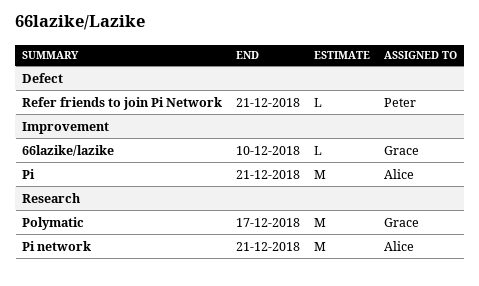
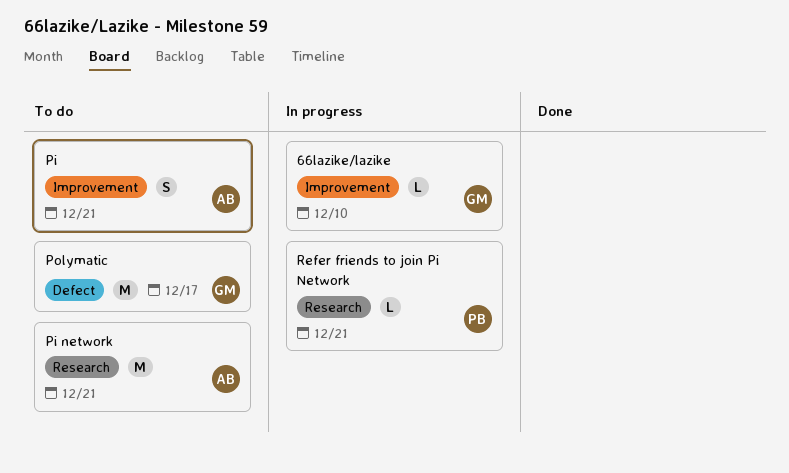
Pi, estimate: M -> S
Polymatic, label: Research -> Defect
Refer friends to join Pi Network, label: Defect -> Research

